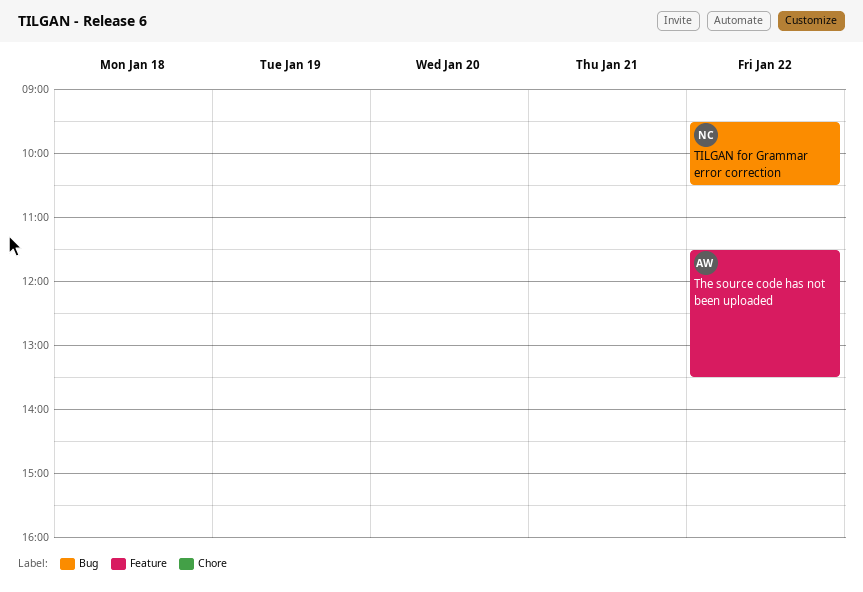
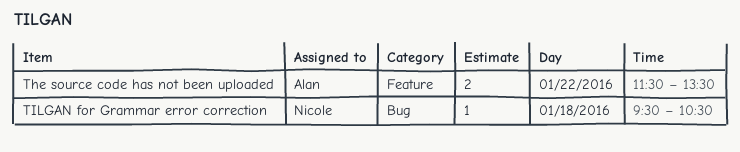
TILGAN for Grammar error correction, day: Jan 22 -> Jan 18

